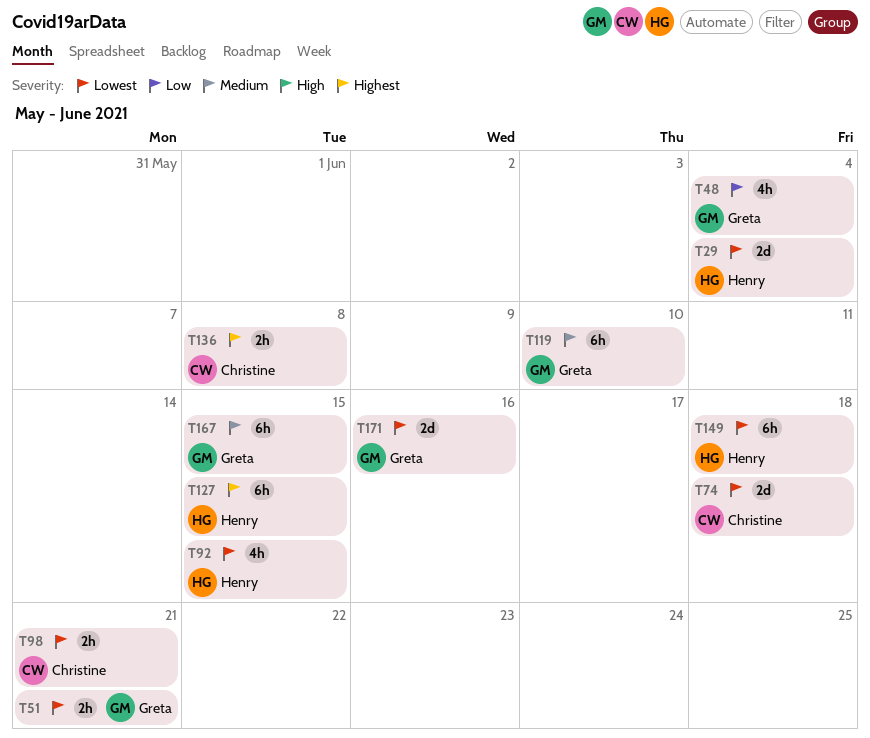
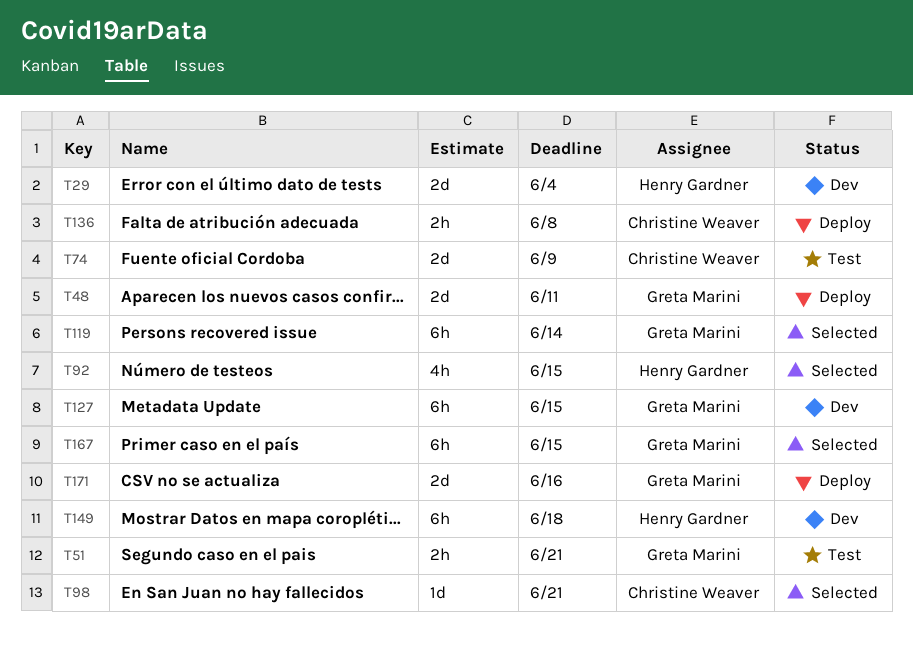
T48, estimate: 4h -> 2d
T48, due: Jun 4 -> Jun 11
T74, due: Jun 18 -> Jun 9
T98, estimate: 2h -> 1d
T119, due: Jun 10 -> Jun 14
T127, owner: Henry Gardner -> Greta Marini

